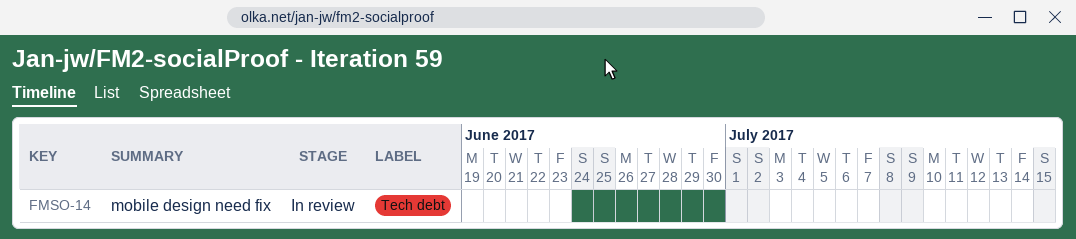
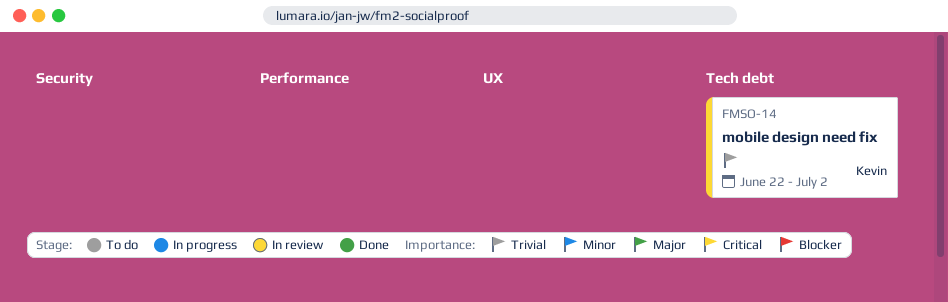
FMSO-14, start: Jun 24 -> Jun 22
FMSO-14, due: Jun 30 -> Jul 2

